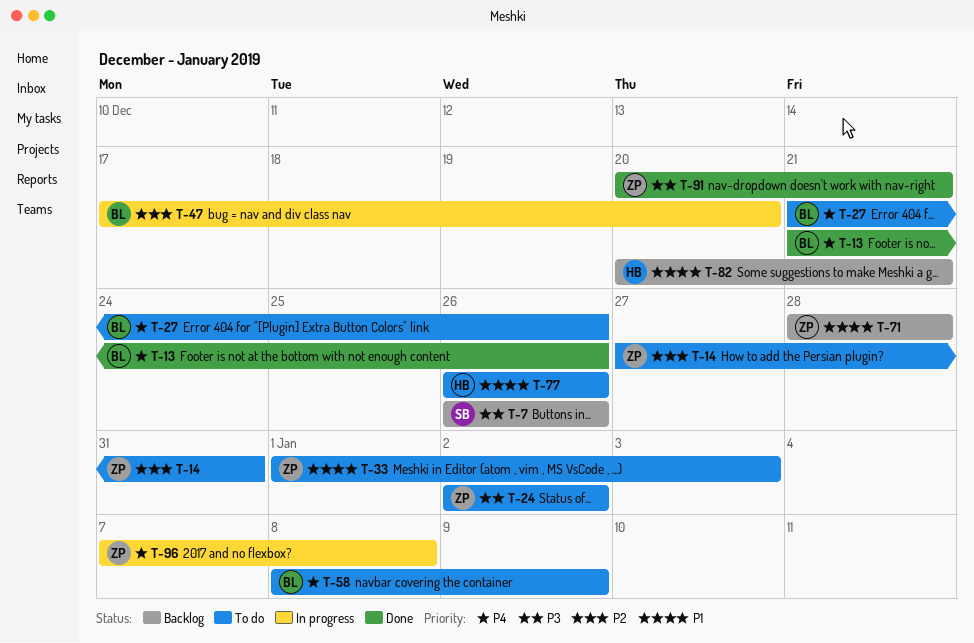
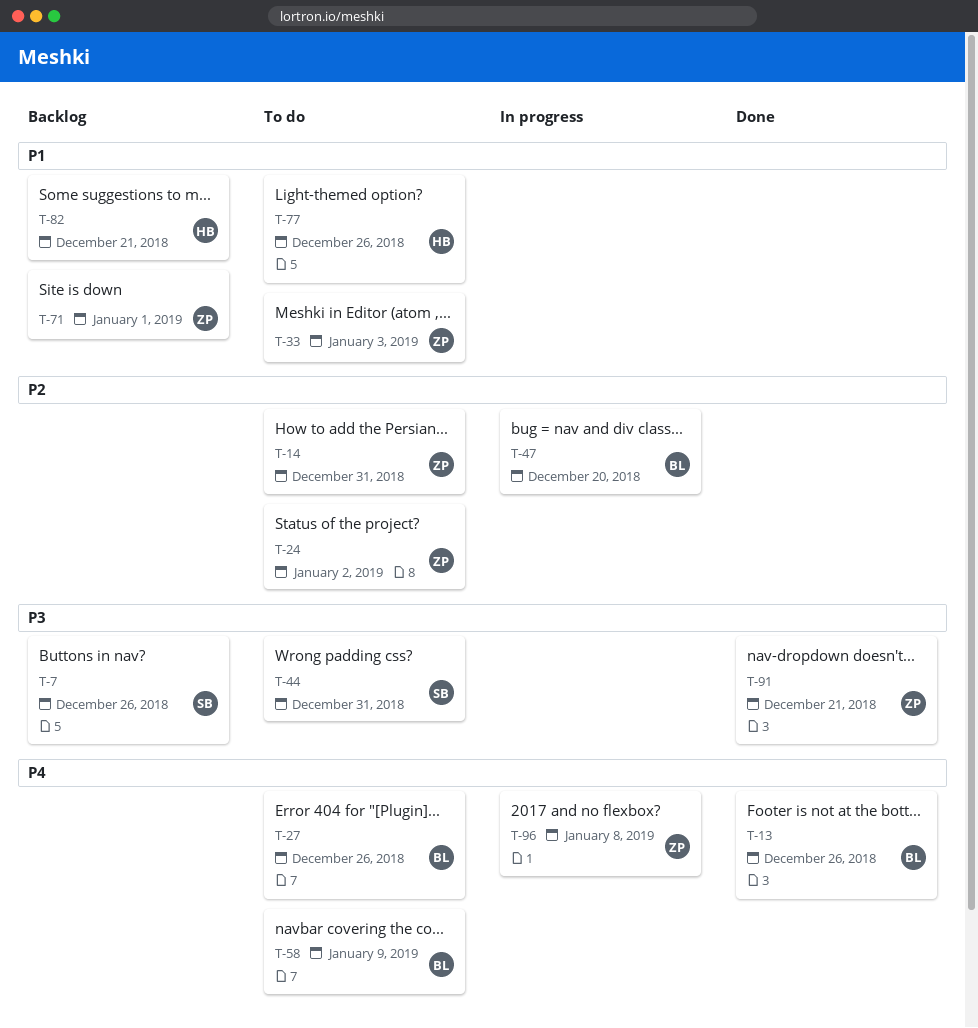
T-24, priority: P3 -> P2
T-44: none -> present
T-71, due: Dec 28 -> Jan 1

